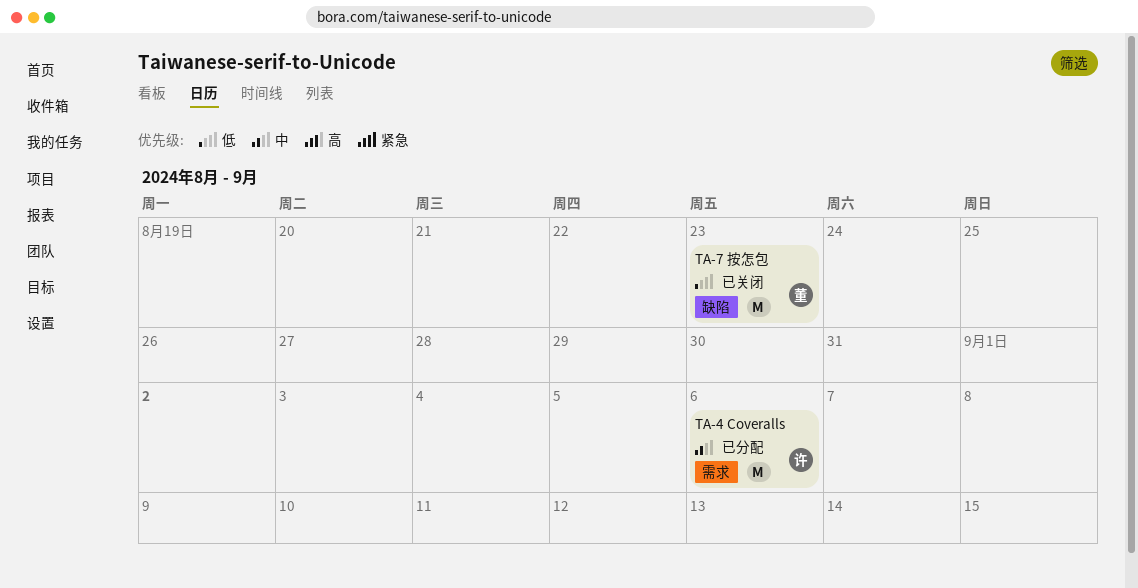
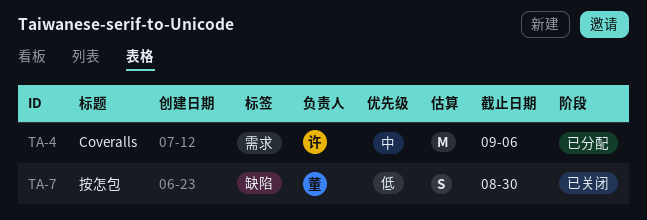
TA-7, estimate: M -> S
TA-7, due: Aug 23 -> Aug 30

